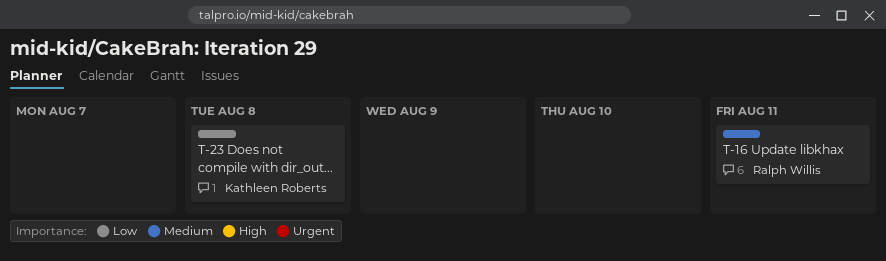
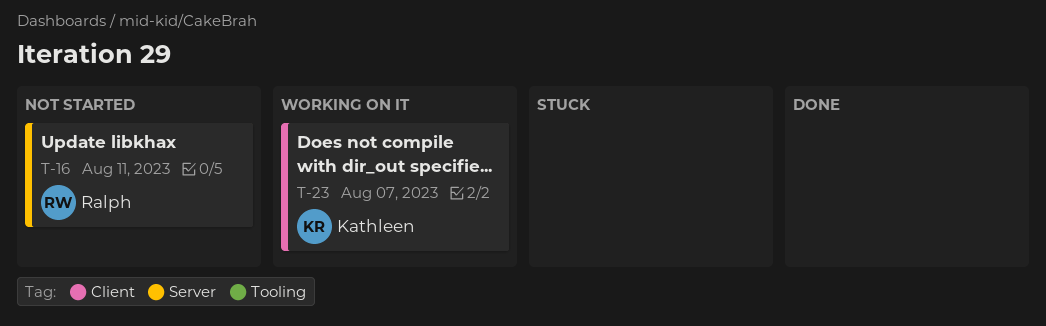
T-23, due: Aug 8 -> Aug 7

